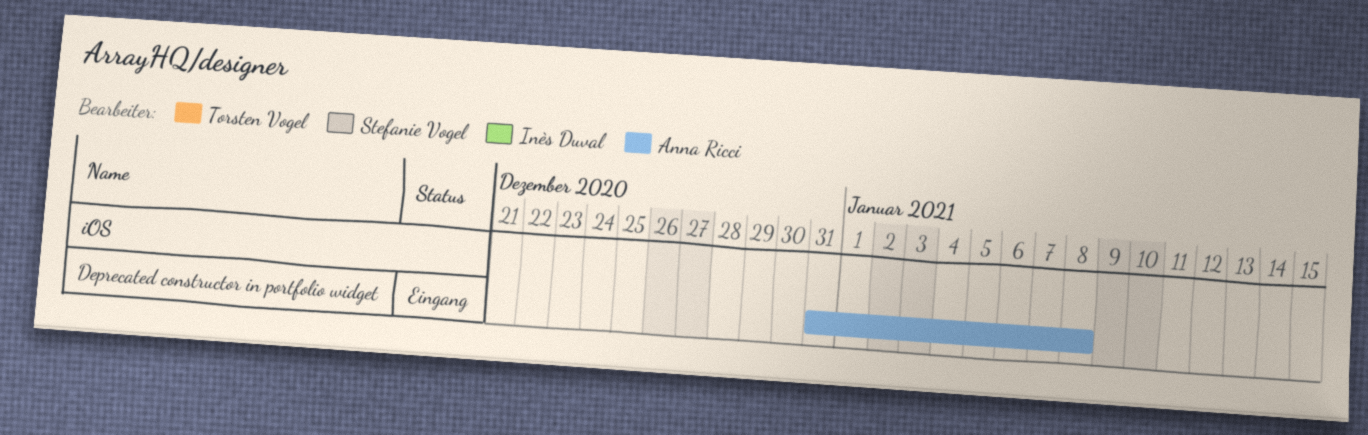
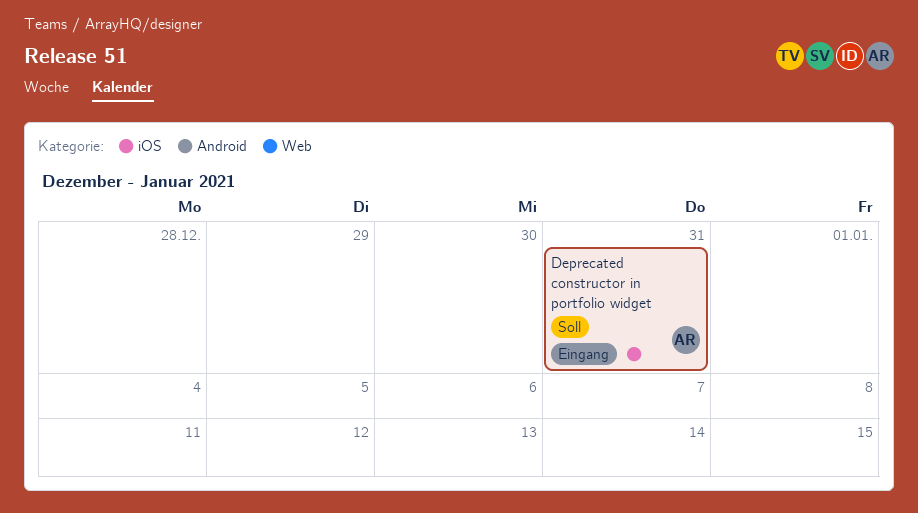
Deprecated constructor in portfolio widget, due: Jan 8 -> Dec 31

